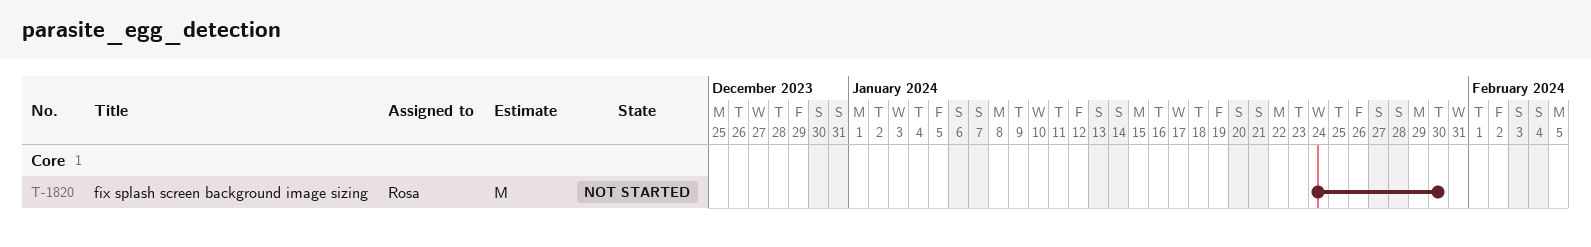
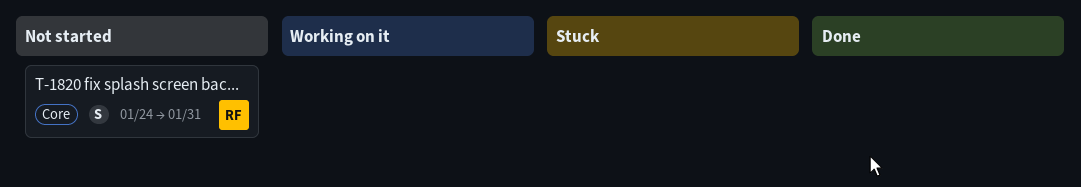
T-1820, estimate: M -> S
T-1820, due: Jan 30 -> Jan 31

